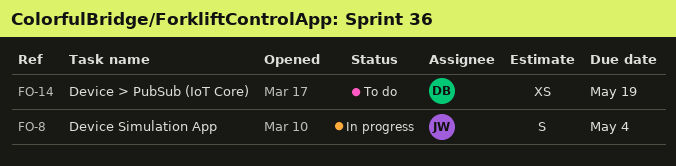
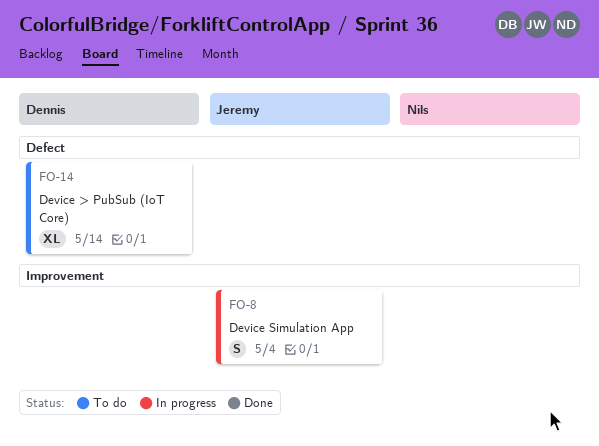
FO-14, estimate: XS -> XL
FO-14, due: May 19 -> May 14

